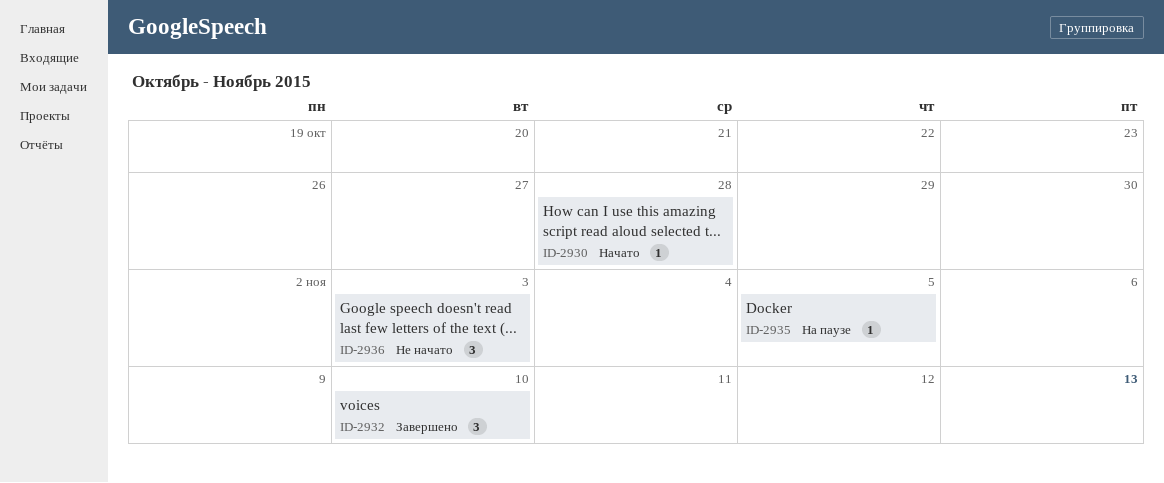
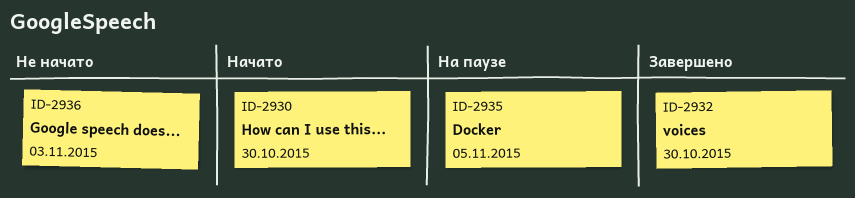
ID-2930, due: Oct 28 -> Oct 30
ID-2932, due: Nov 10 -> Oct 30

